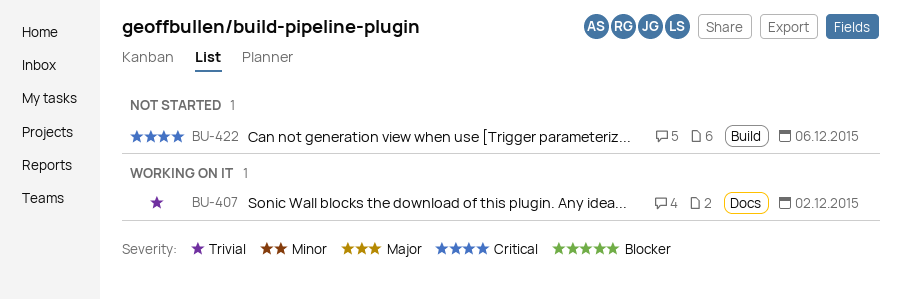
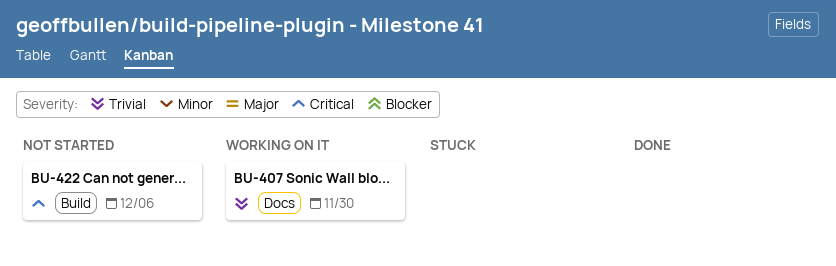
BU-407, due: Dec 2 -> Nov 30

